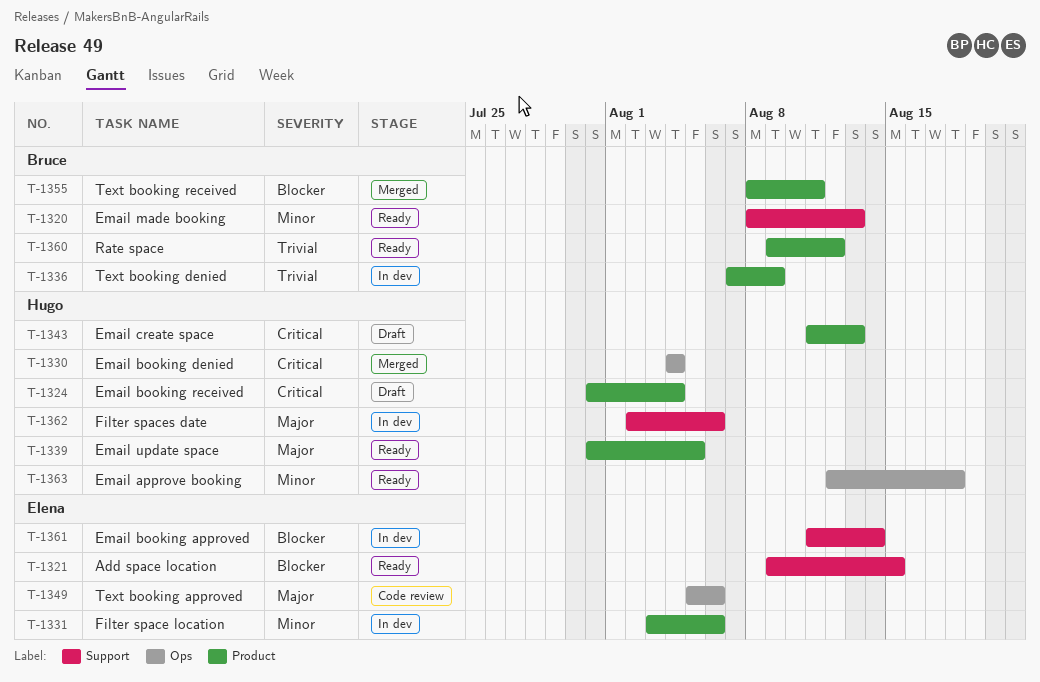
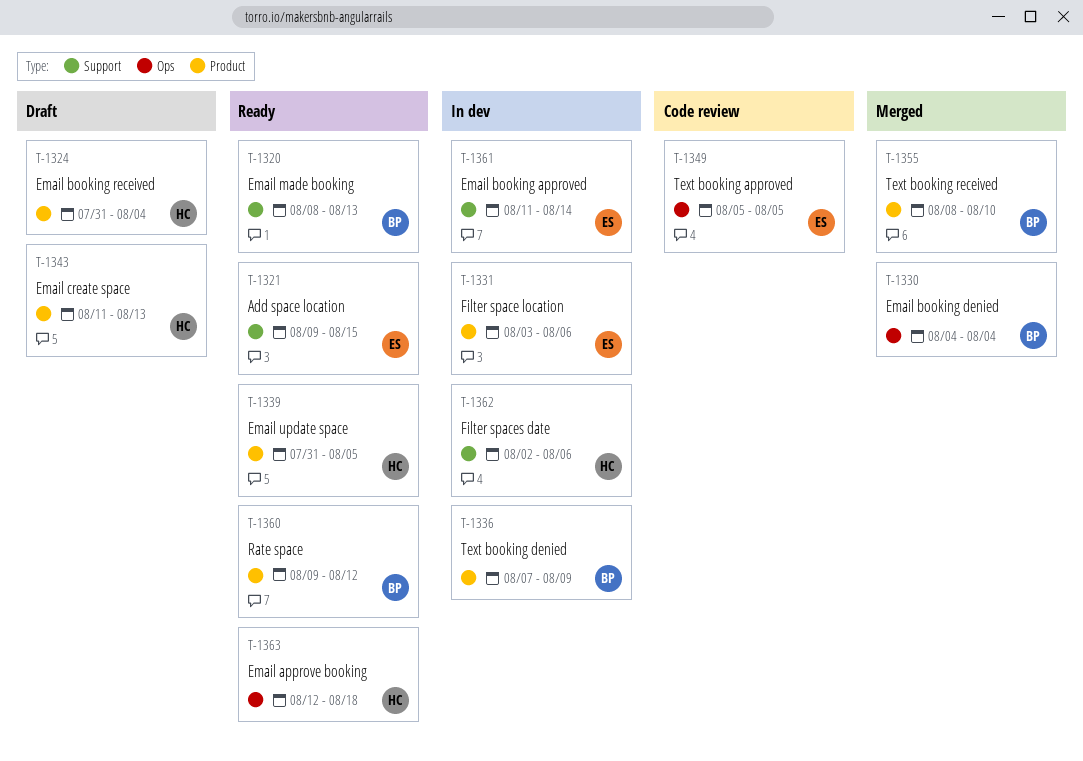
T-1330, owner: Hugo -> Bruce
T-1349, due: Aug 6 -> Aug 5
T-1355, due: Aug 11 -> Aug 10

